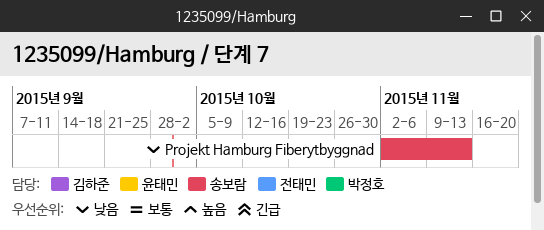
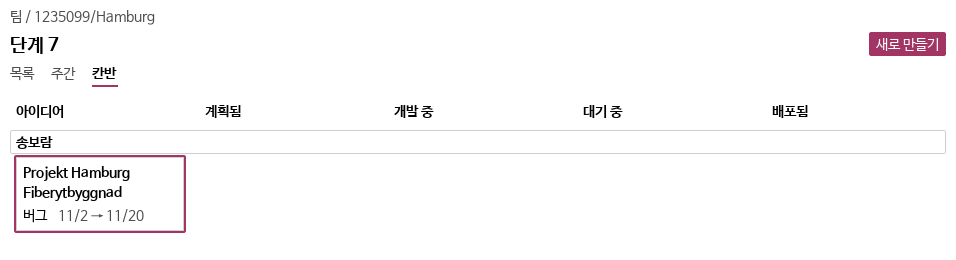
Projekt Hamburg Fiberytbyggnad, due: Nov 13 -> Nov 20

